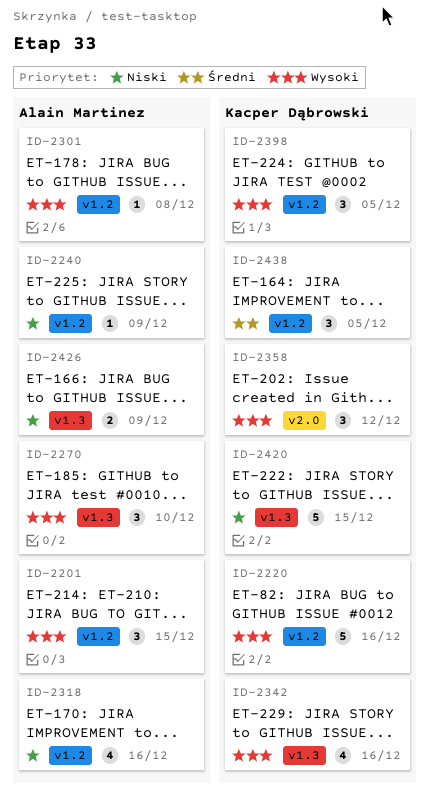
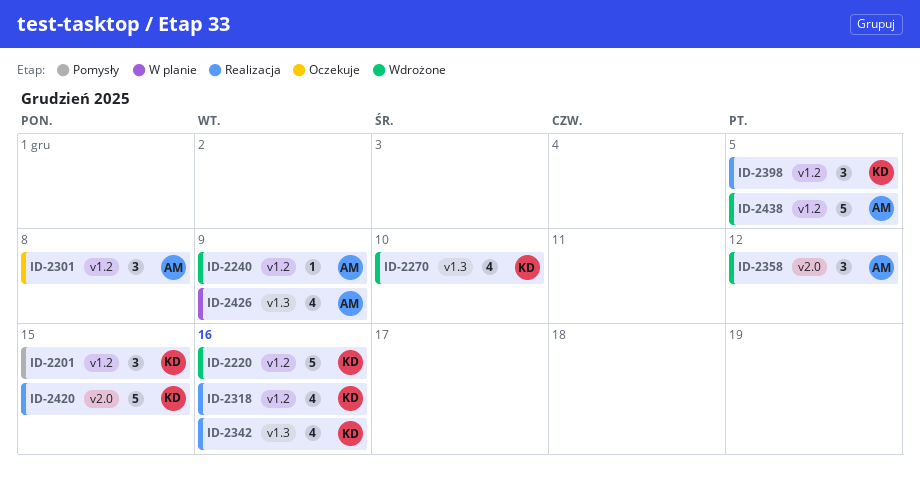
ID-2201, owner: Alain Martinez -> Kacper Dąbrowski
ID-2270, owner: Alain Martinez -> Kacper Dąbrowski
ID-2270, estimate: 3 -> 4
ID-2301, estimate: 1 -> 3
ID-2318, owner: Alain Martinez -> Kacper Dąbrowski
ID-2358, owner: Kacper Dąbrowski -> Alain Martinez
ID-2420, label: v1.3 -> v2.0
ID-2426, estimate: 2 -> 4
ID-2438, owner: Kacper Dąbrowski -> Alain Martinez
ID-2438, estimate: 3 -> 5

